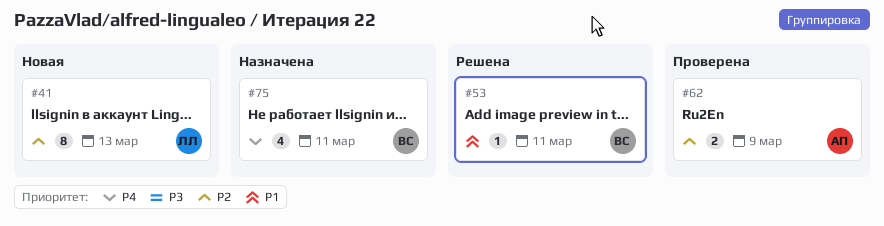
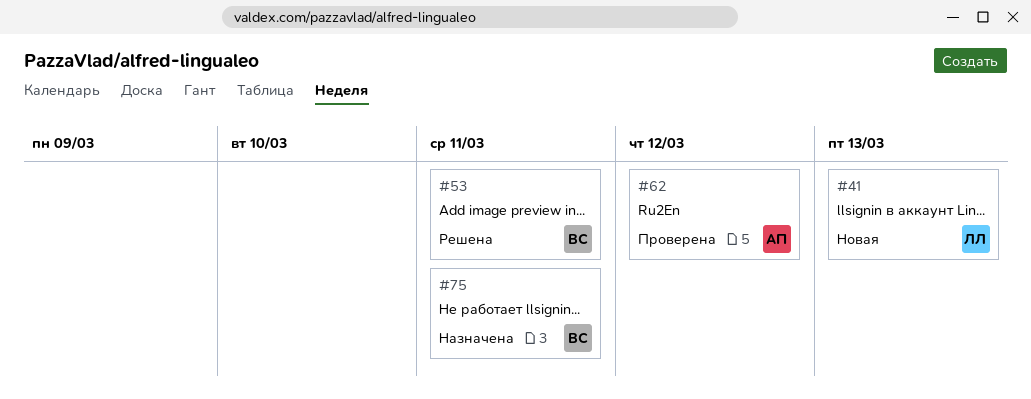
#62, due: Mar 9 -> Mar 12

